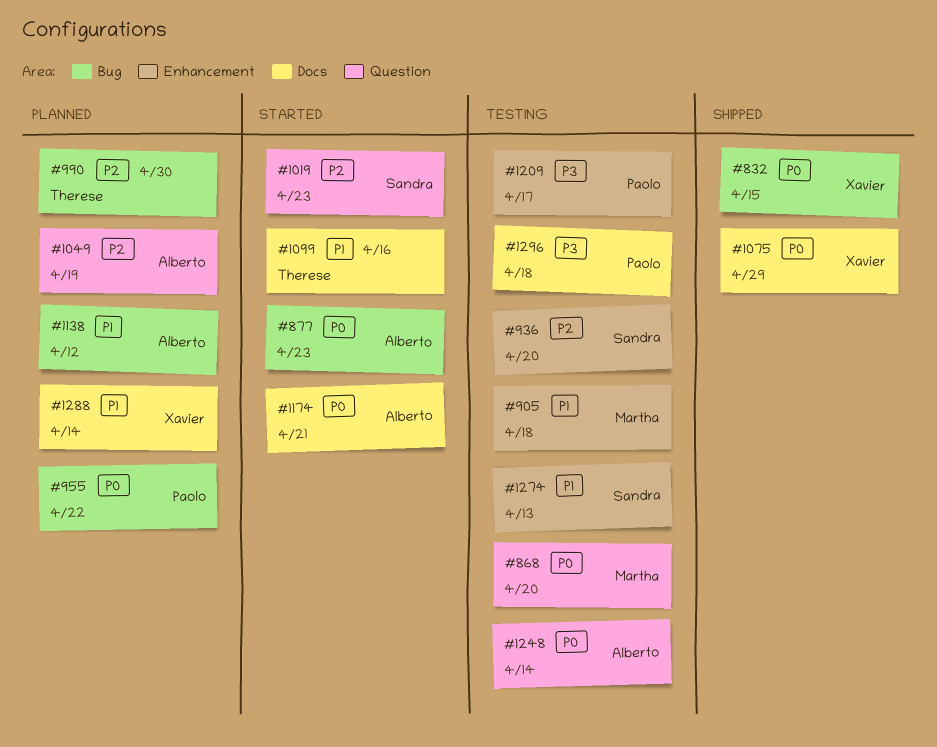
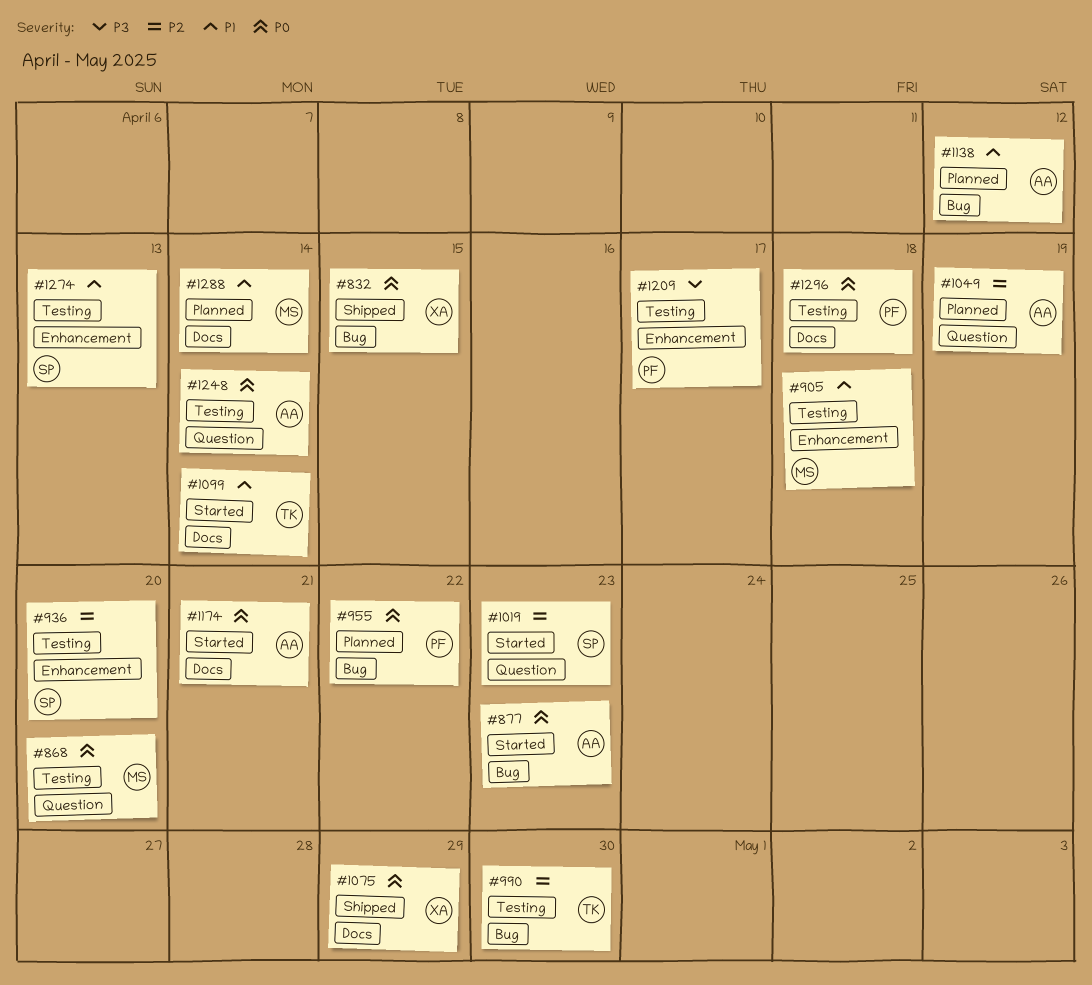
#990, status: Planned -> Testing
#1099, due: Apr 16 -> Apr 14
#1288, owner: Xavier -> Martha
#1296, priority: P3 -> P0

